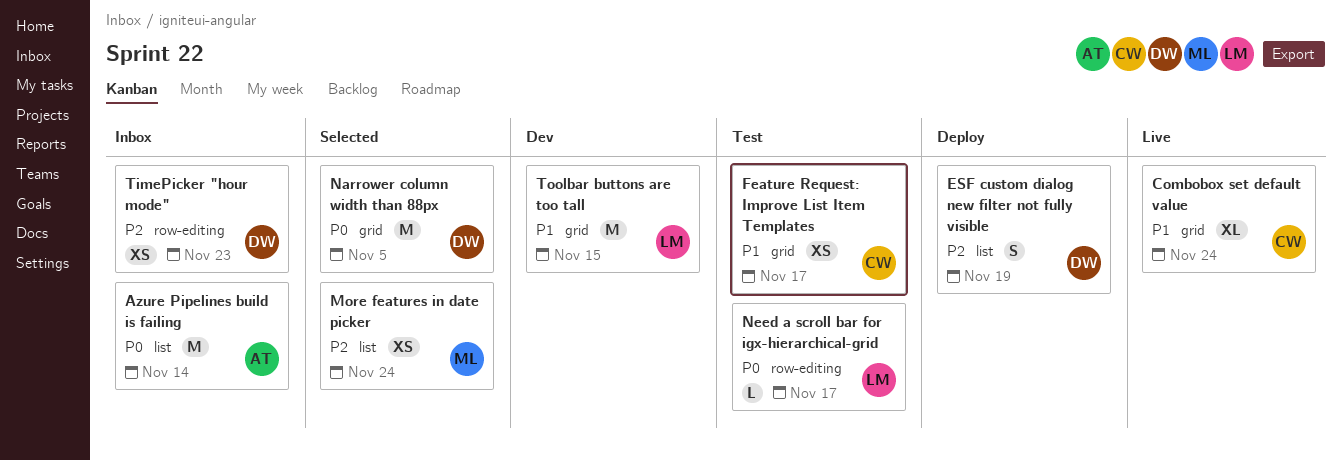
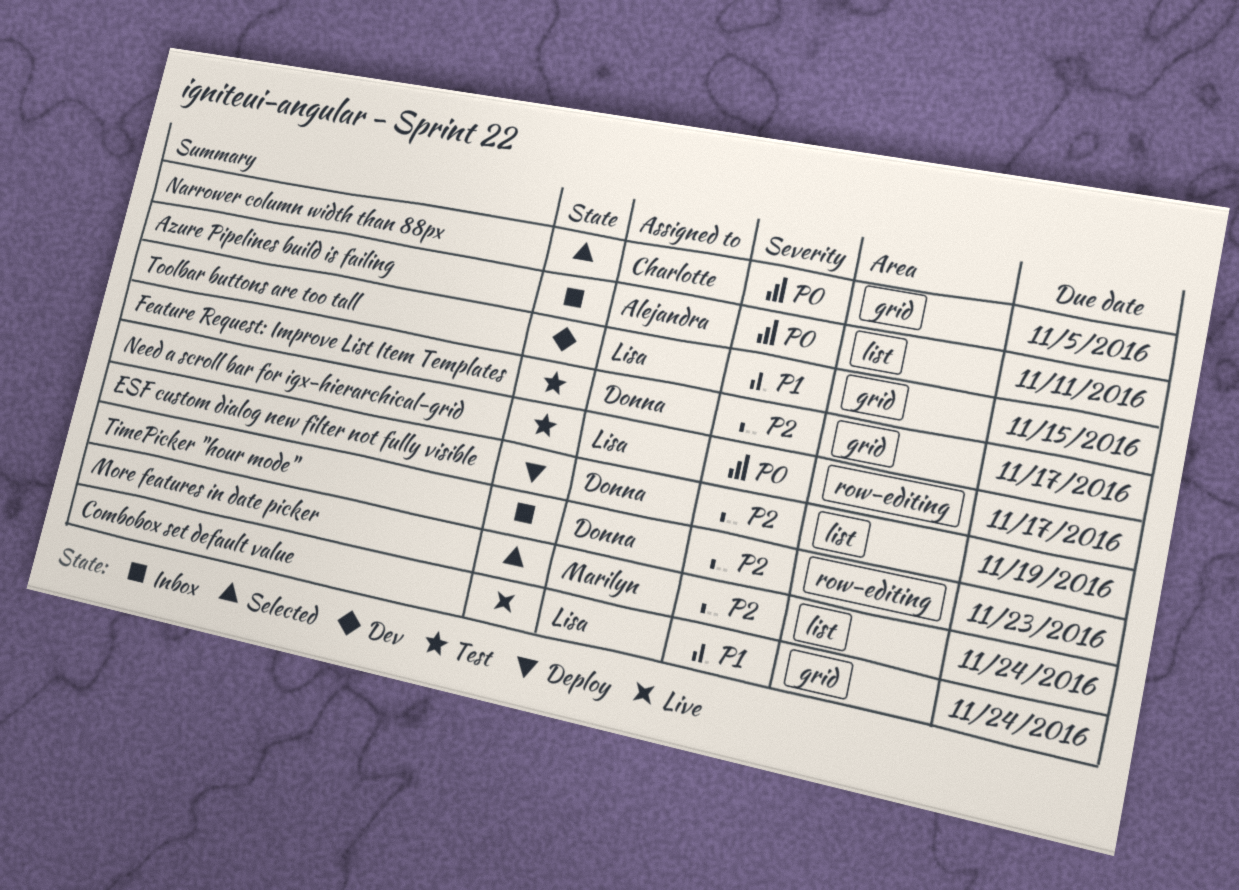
Azure Pipelines build is failing, due: Nov 14 -> Nov 11
Combobox set default value, owner: Charlotte -> Lisa
Feature Request: Improve List Item Templates, owner: Charlotte -> Donna
Feature Request: Improve List Item Templates, priority: P1 -> P2
Narrower column width than 88px, owner: Donna -> Charlotte

